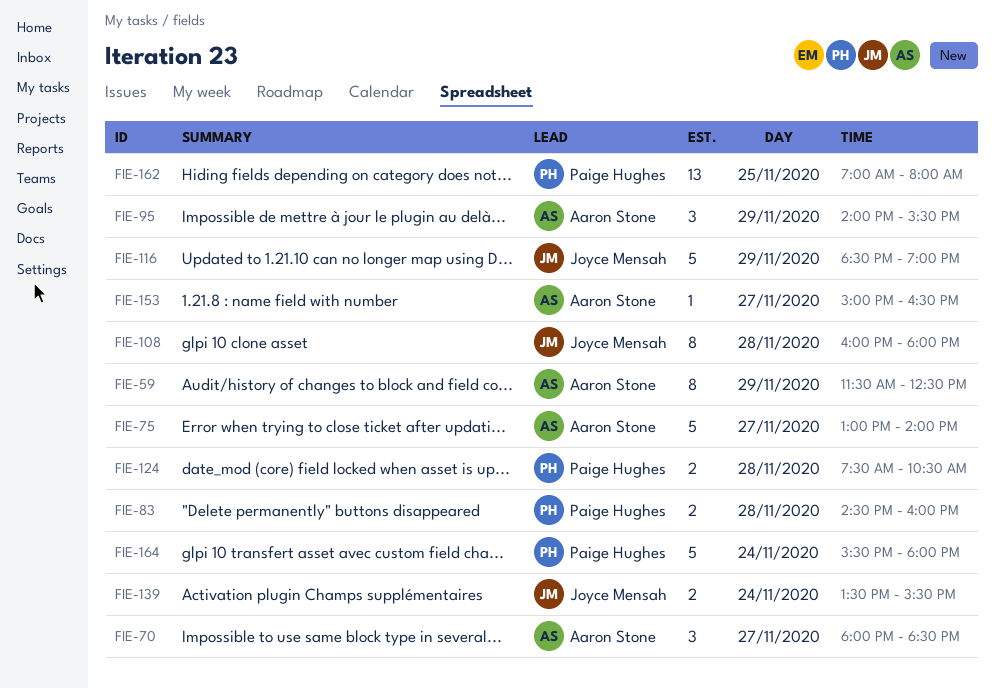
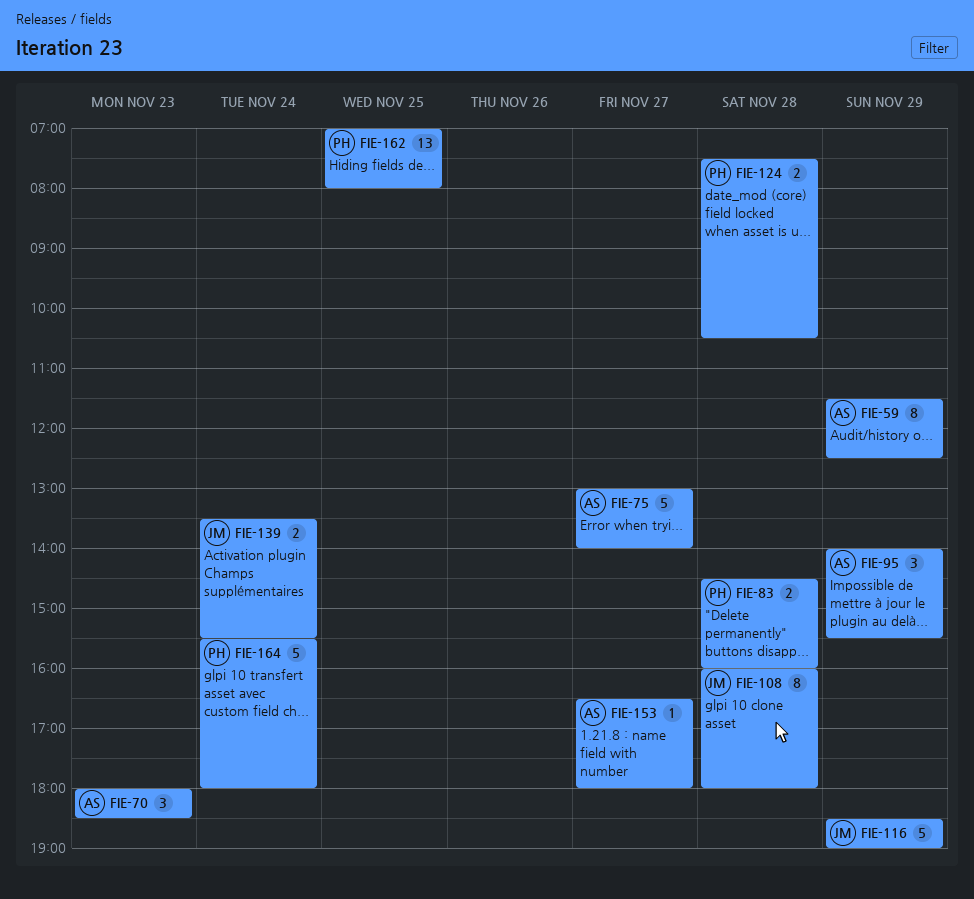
FIE-70, day: Nov 27 -> Nov 23
FIE-153, begins: 15:00 -> 16:30
FIE-153, ends: 16:30 -> 18:00

